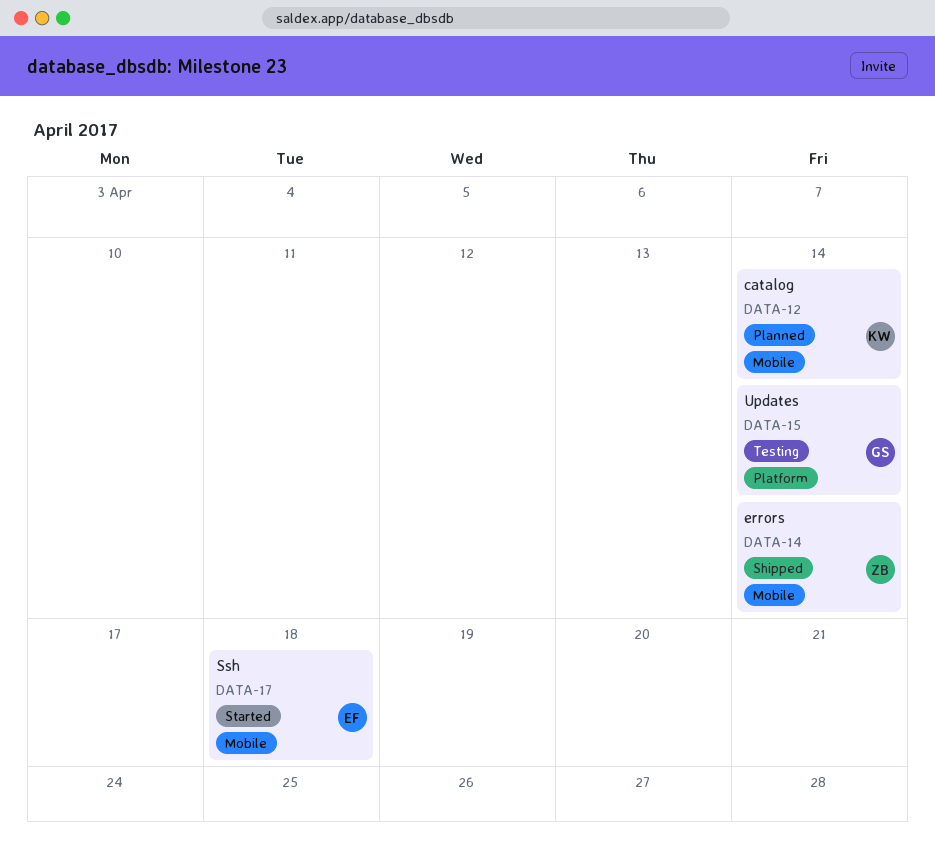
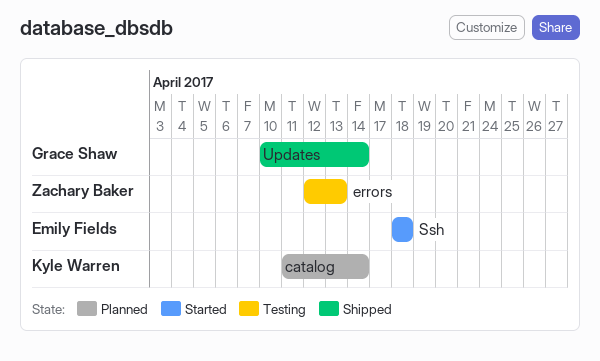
errors, status: Shipped -> Testing
errors, due: Apr 14 -> Apr 13
Updates, status: Testing -> Shipped

